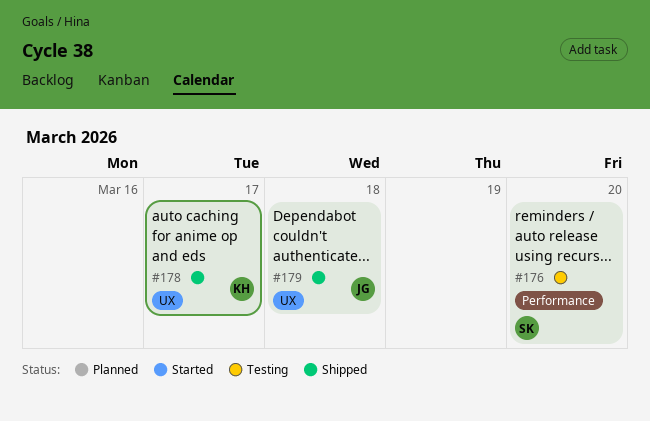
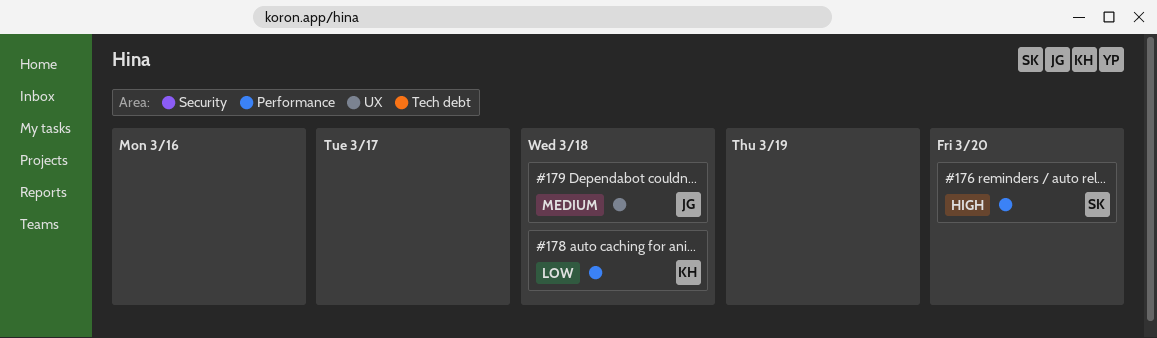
#178, label: UX -> Performance
#178, due: Mar 17 -> Mar 18

